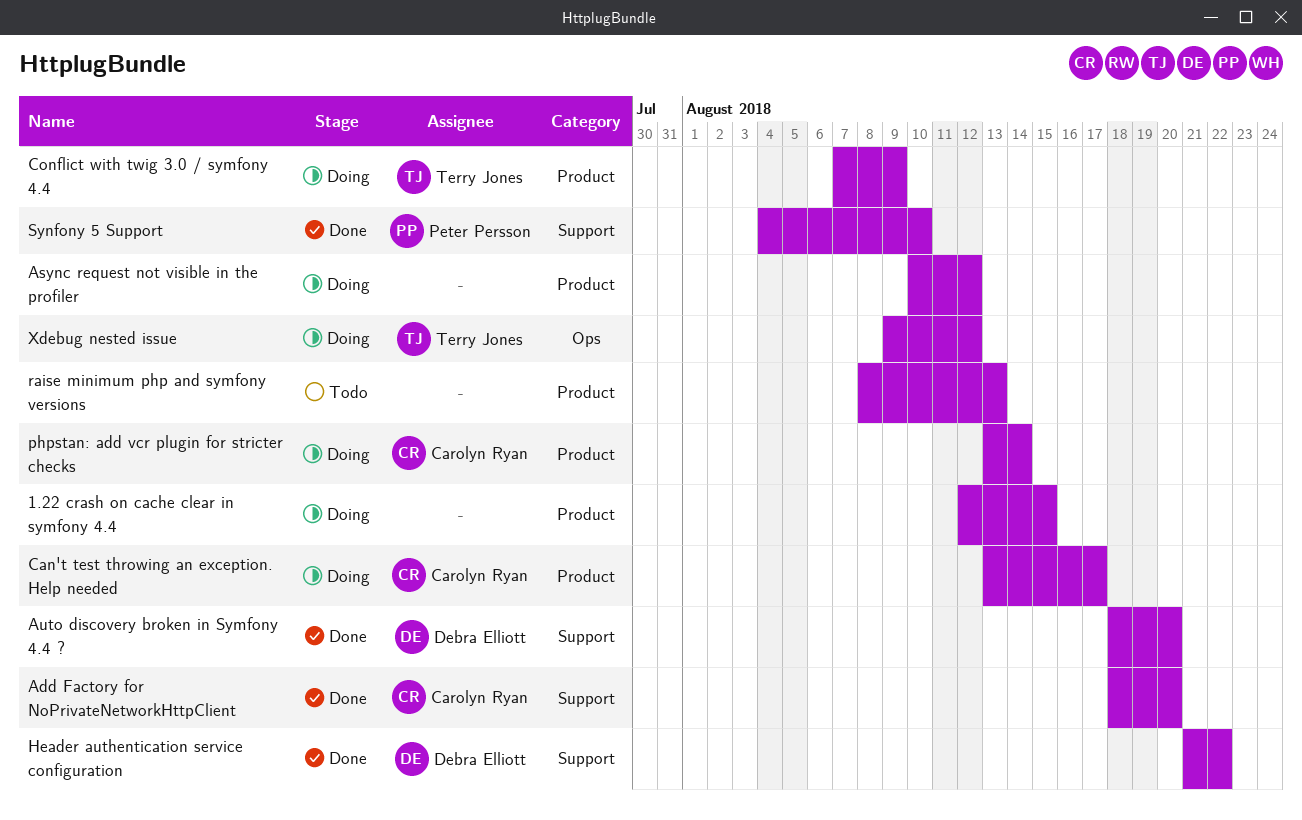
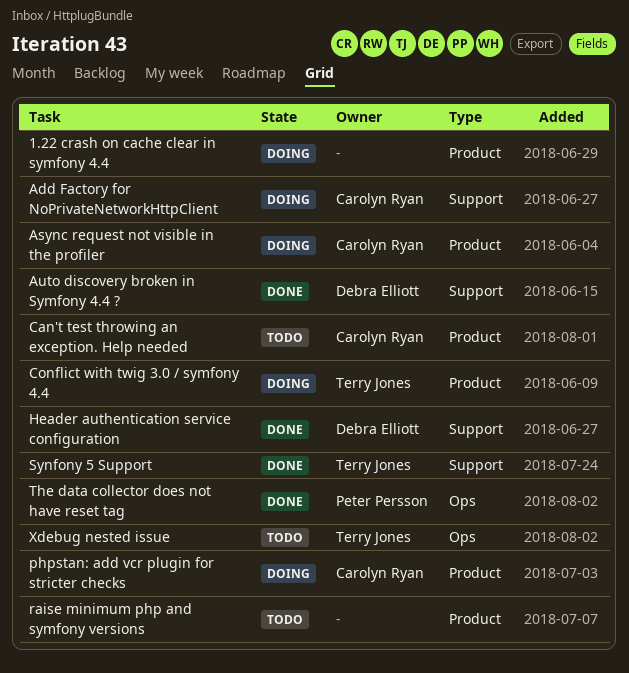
Add Factory for NoPrivateNetworkHttpClient, status: Done -> Doing
Async request not visible in the profiler, owner: none -> Carolyn Ryan
Can't test throwing an exception. Help needed, status: Doing -> Todo
Synfony 5 Support, owner: Peter Persson -> Terry Jones
The data collector does not have reset tag: none -> present
Xdebug nested issue, status: Doing -> Todo

